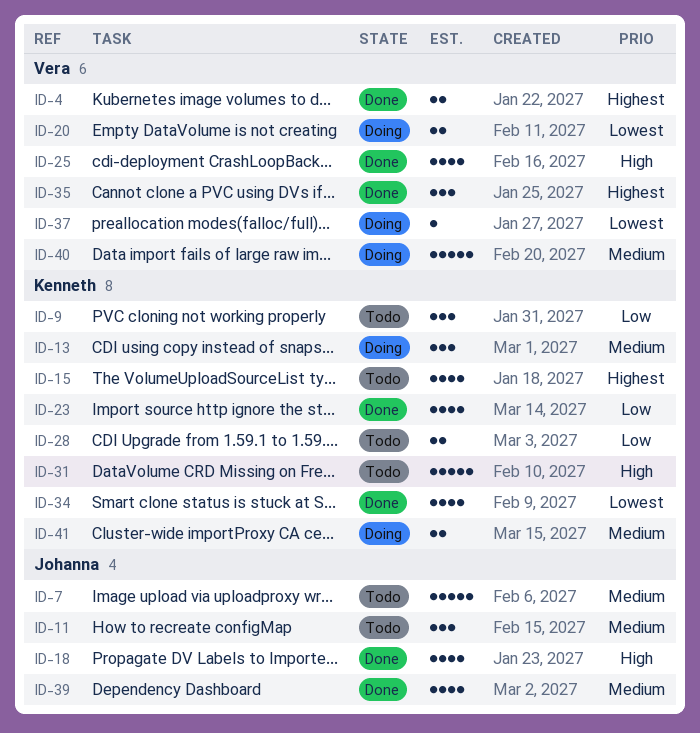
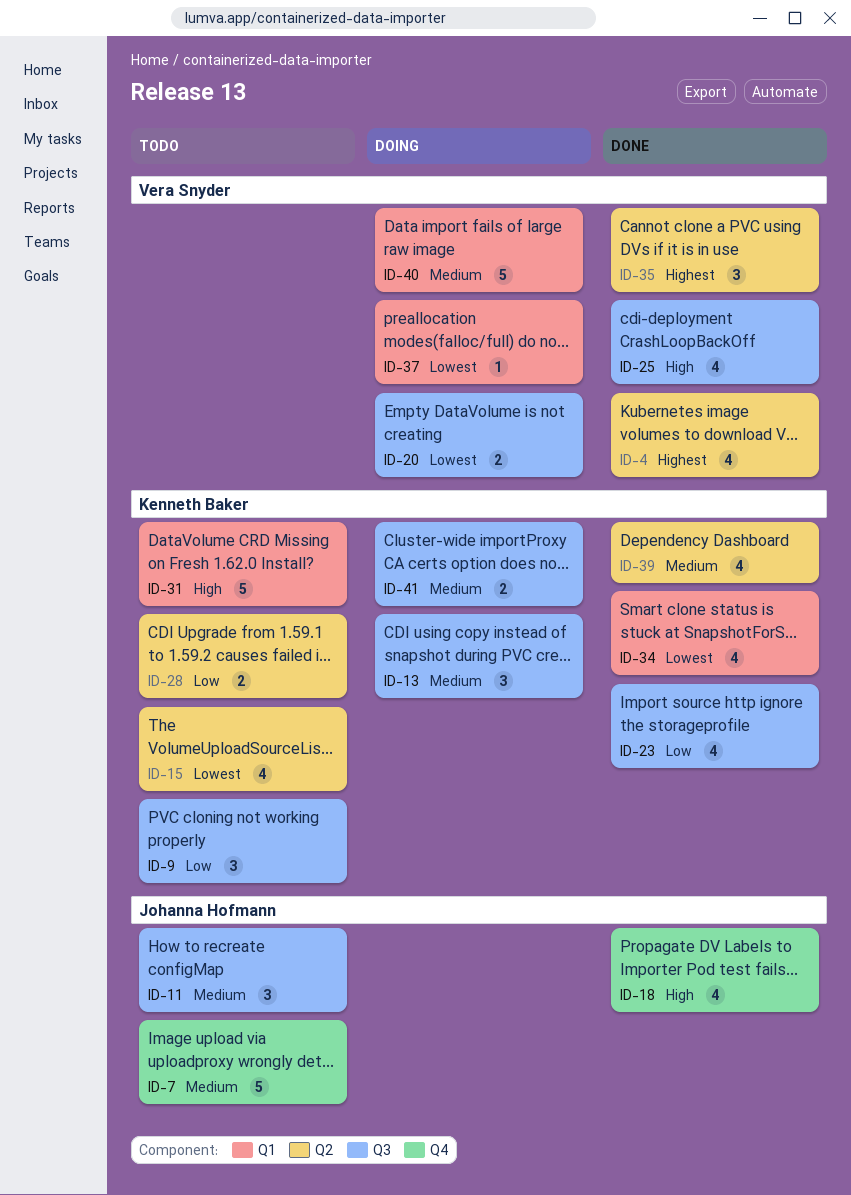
ID-4, estimate: 2 -> 4
ID-15, priority: Highest -> Lowest
ID-39, owner: Johanna Hofmann -> Kenneth Baker

